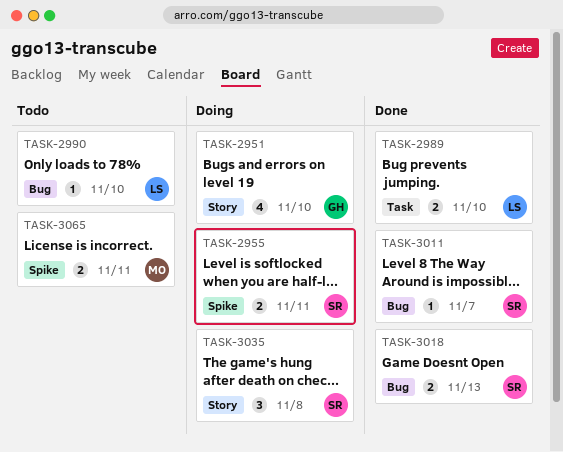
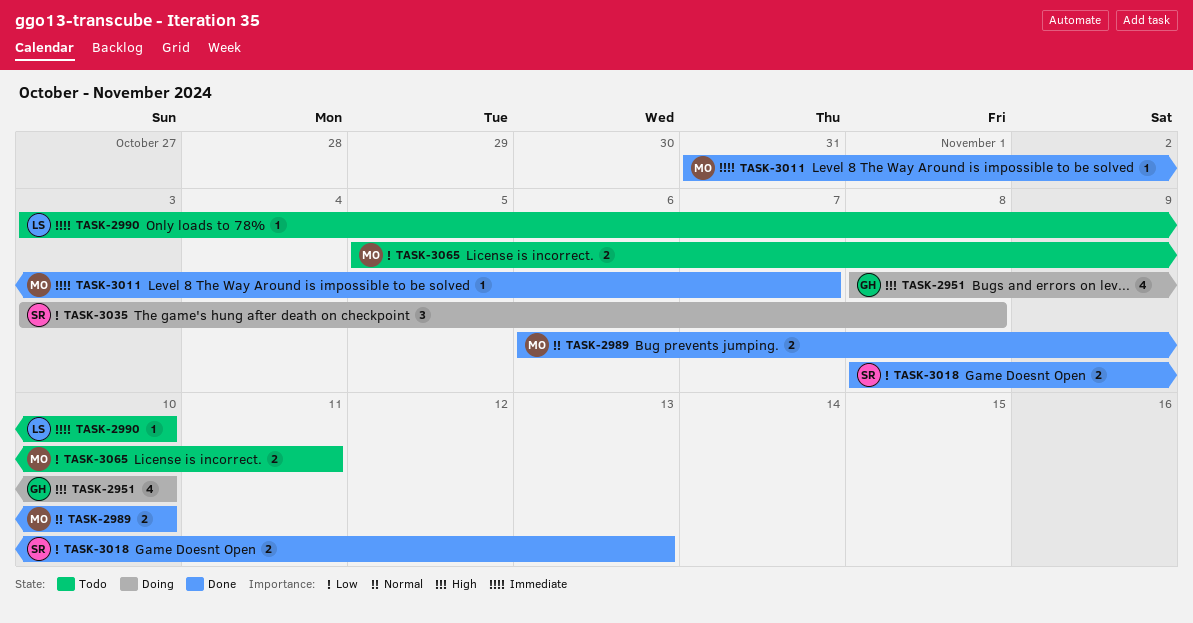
TASK-2955: present -> none
TASK-2989, owner: LS -> MO
TASK-3011, owner: SR -> MO

